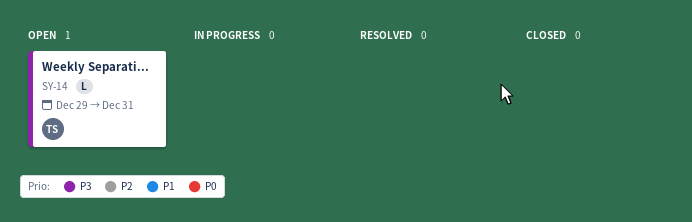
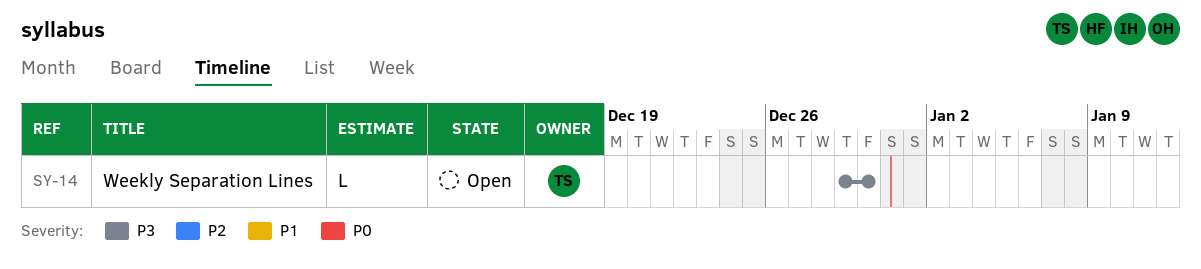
SY-14, due: Dec 31 -> Dec 30

